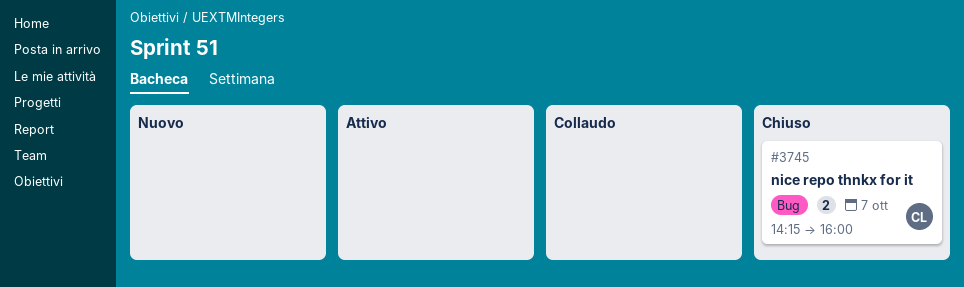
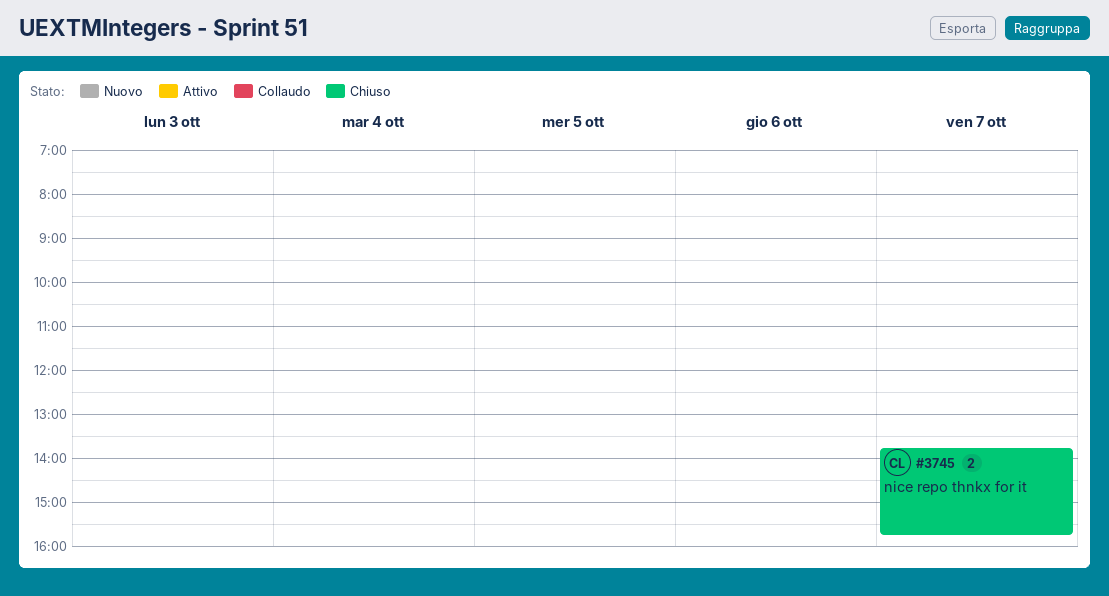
#3745, begins: 14:15 -> 13:45
#3745, ends: 16:00 -> 15:45

